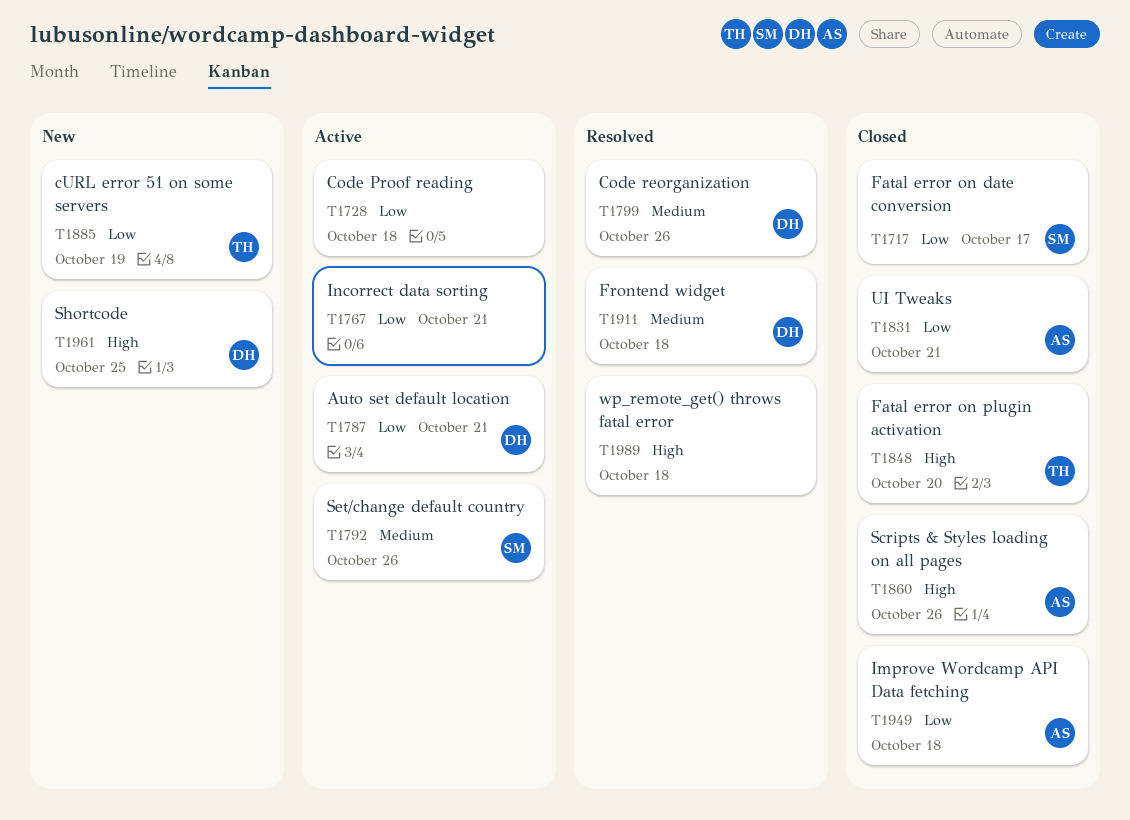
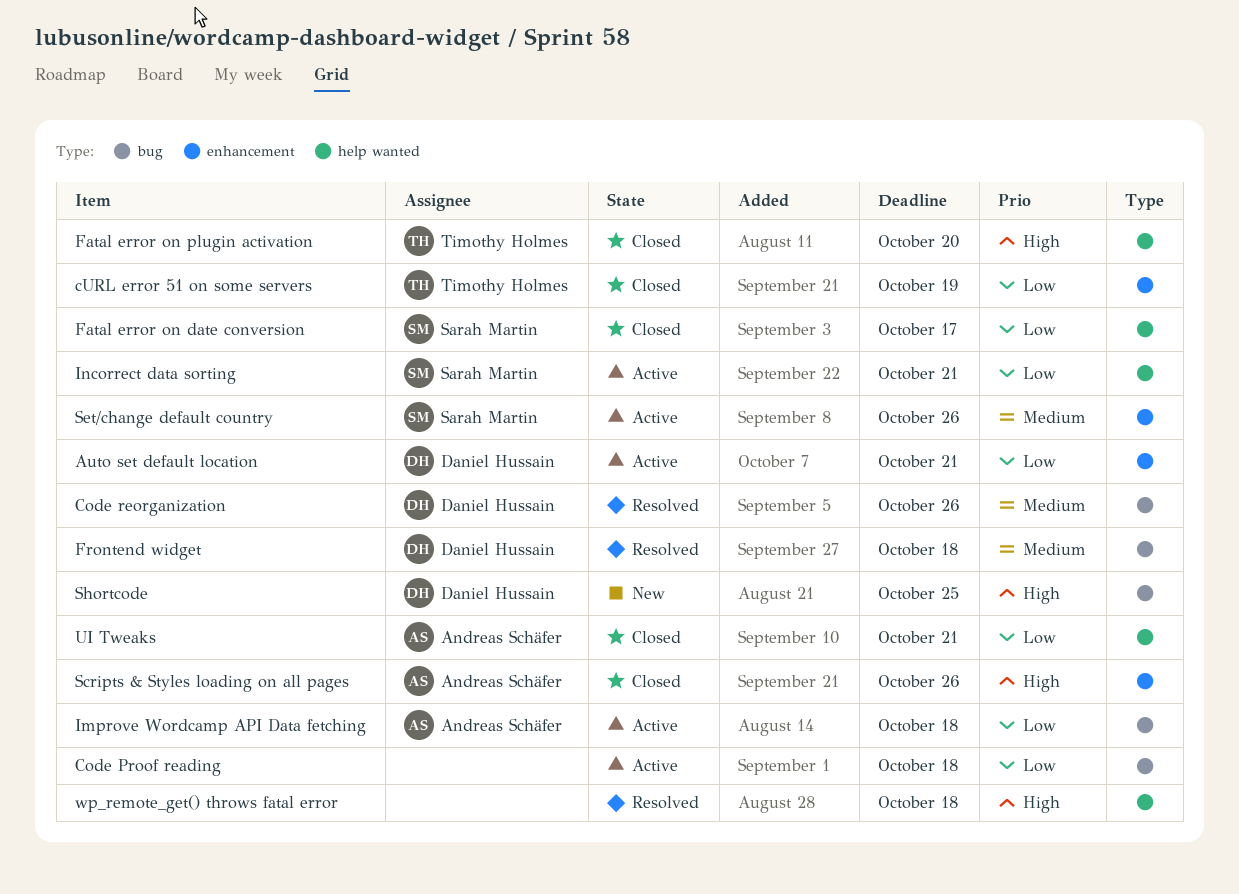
cURL error 51 on some servers, status: New -> Closed
Improve Wordcamp API Data fetching, status: Closed -> Active
Incorrect data sorting, owner: none -> Sarah Martin

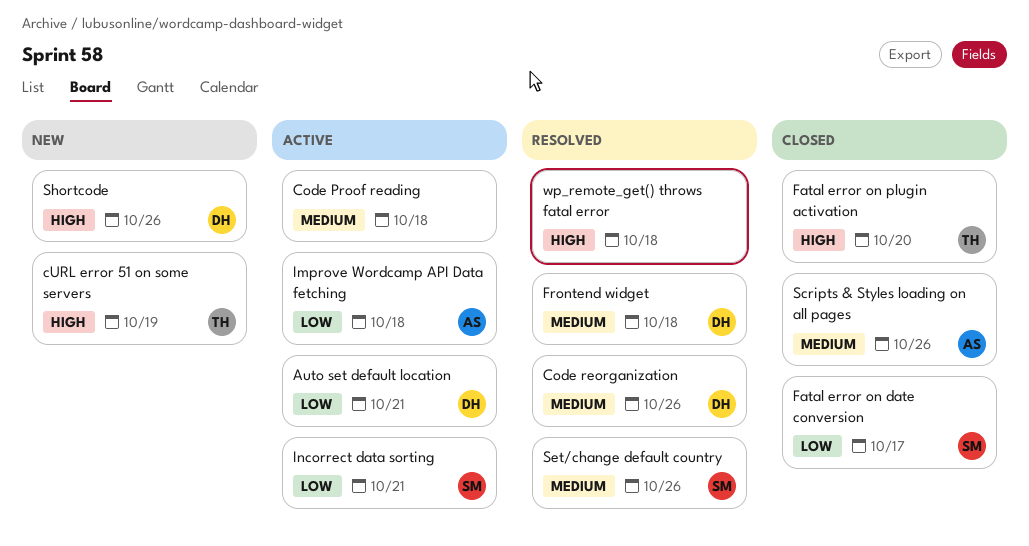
Code Proof reading, priority: Low -> Medium
cURL error 51 on some servers, status: Closed -> New
cURL error 51 on some servers, priority: Low -> High
Scripts & Styles loading on all pages, priority: High -> Medium
Set/change default country, status: Active -> Resolved
Shortcode, due: Oct 25 -> Oct 26
UI Tweaks: present -> none

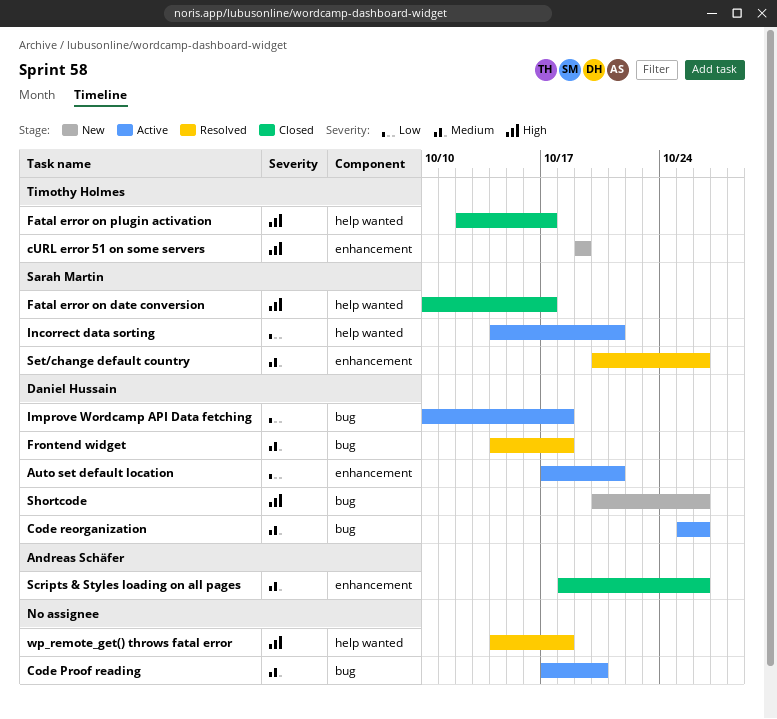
Code Proof reading, due: Oct 18 -> Oct 20
Code reorganization, status: Resolved -> Active
Fatal error on date conversion, priority: Low -> High
Fatal error on plugin activation, due: Oct 20 -> Oct 17
Improve Wordcamp API Data fetching, owner: Andreas Schäfer -> Daniel Hussain

